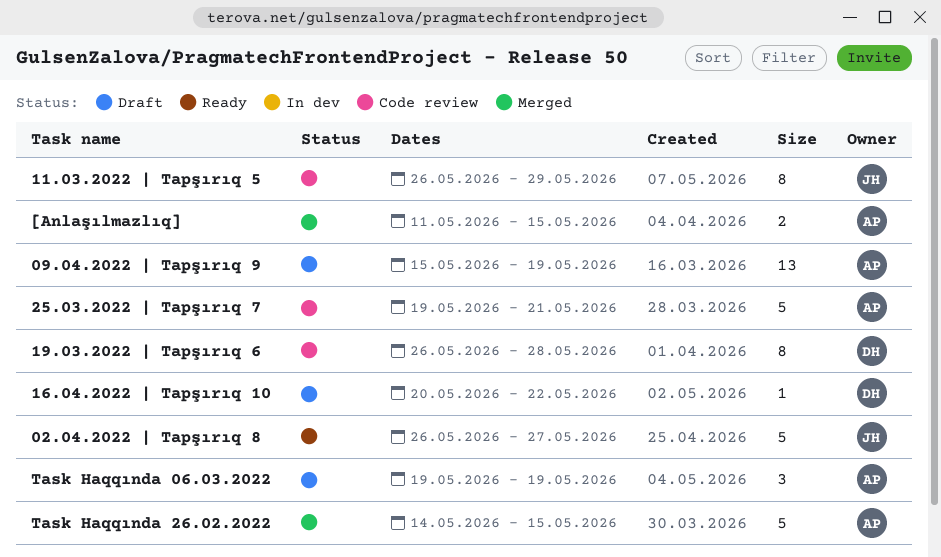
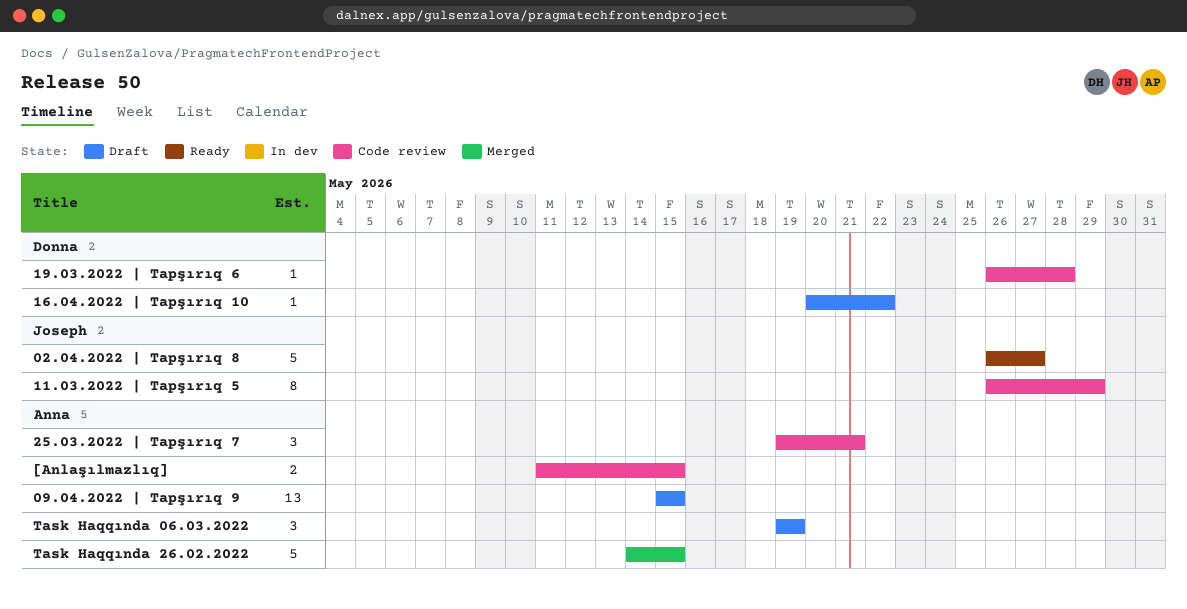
09.04.2022 | Tapşırıq 9, due: May 19 -> May 15
19.03.2022 | Tapşırıq 6, estimate: 8 -> 1
25.03.2022 | Tapşırıq 7, estimate: 5 -> 3
[Anlaşılmazlıq], status: Merged -> Code review

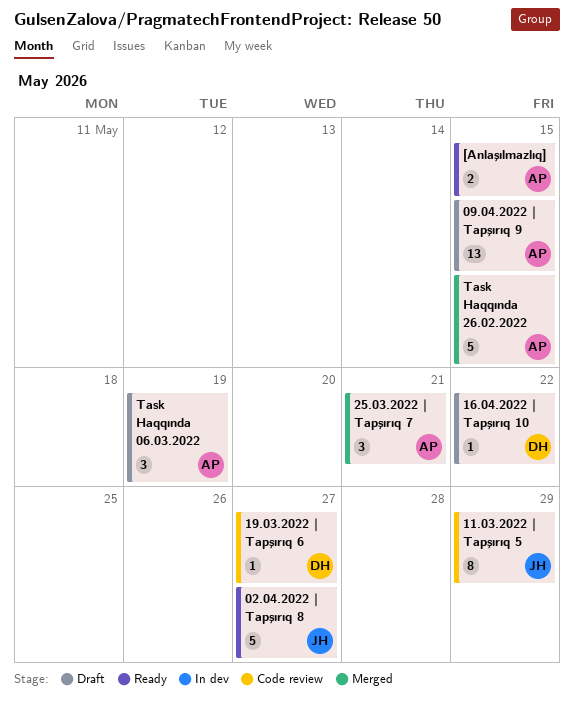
19.03.2022 | Tapşırıq 6, due: May 28 -> May 27
25.03.2022 | Tapşırıq 7, status: Code review -> Merged
[Anlaşılmazlıq], status: Code review -> Ready

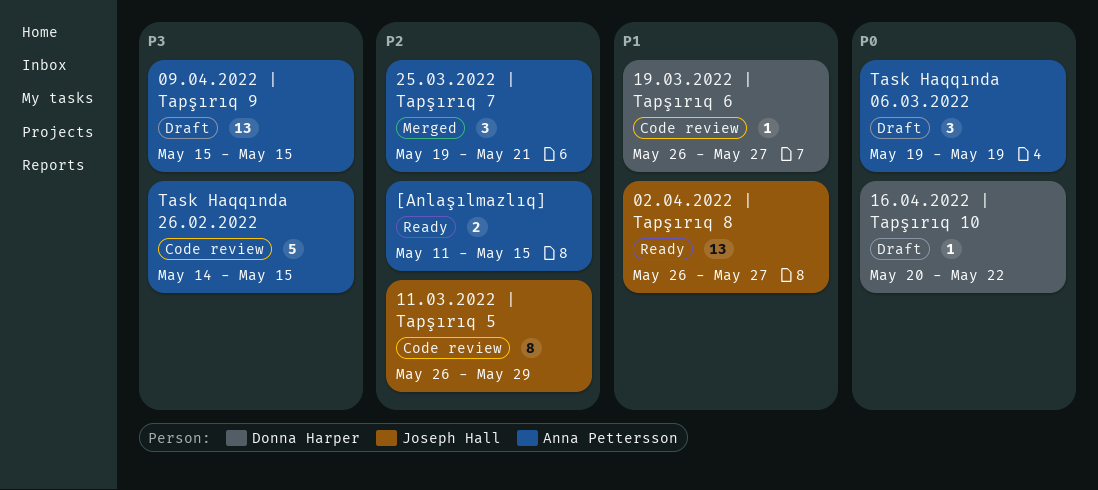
02.04.2022 | Tapşırıq 8, estimate: 5 -> 13
Task Haqqında 26.02.2022, status: Merged -> Code review

